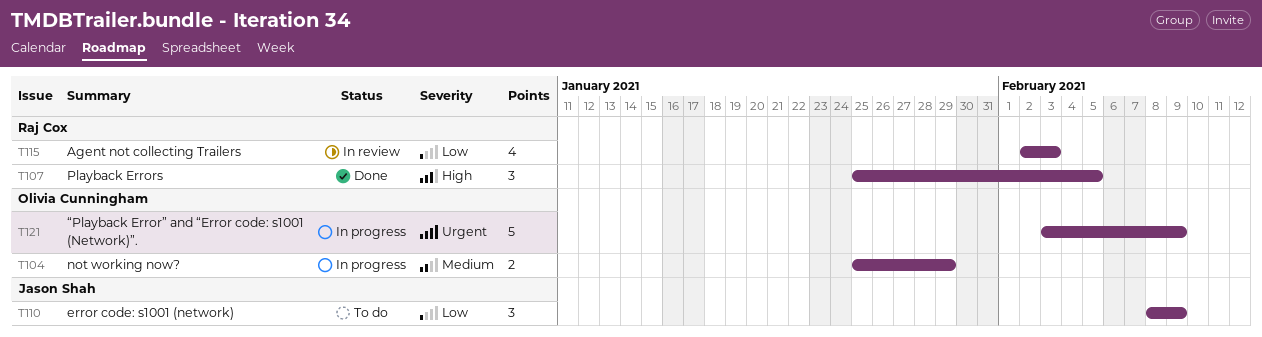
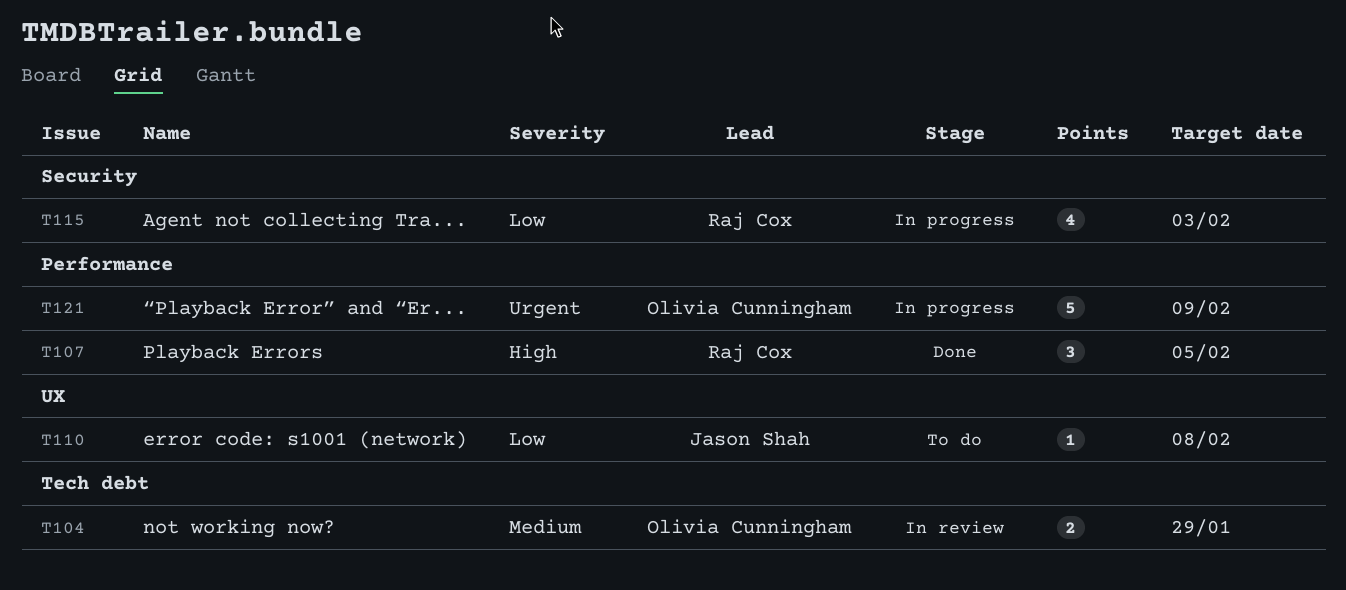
T104, status: In progress -> In review
T110, estimate: 3 -> 1
T110, due: Feb 9 -> Feb 8
T115, status: In review -> In progress

